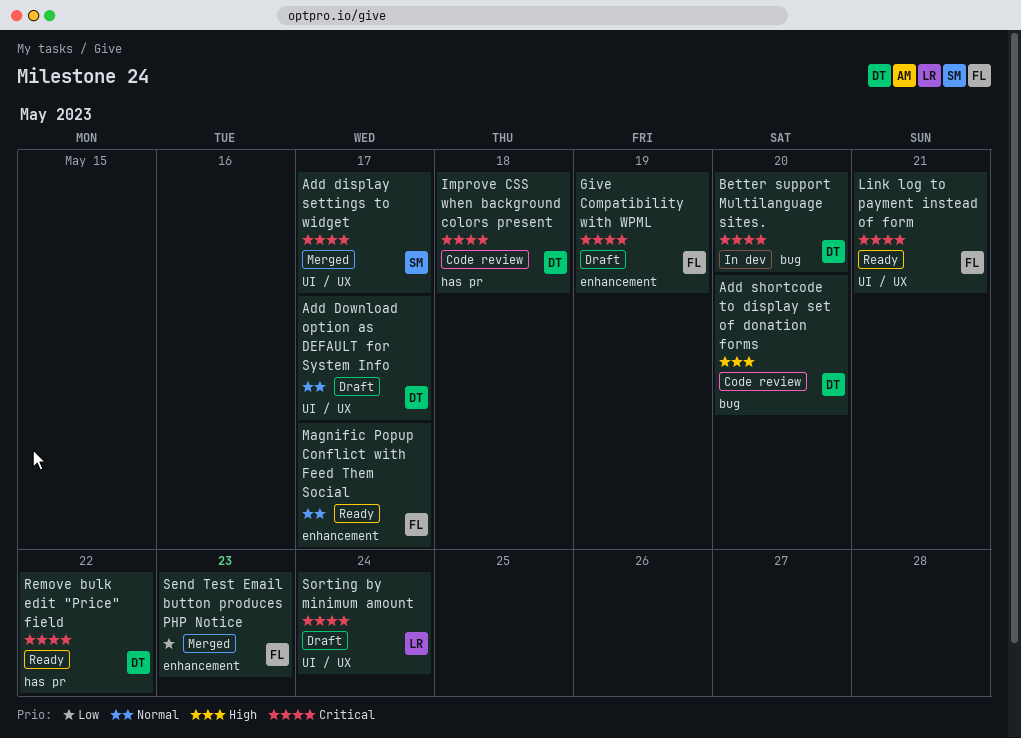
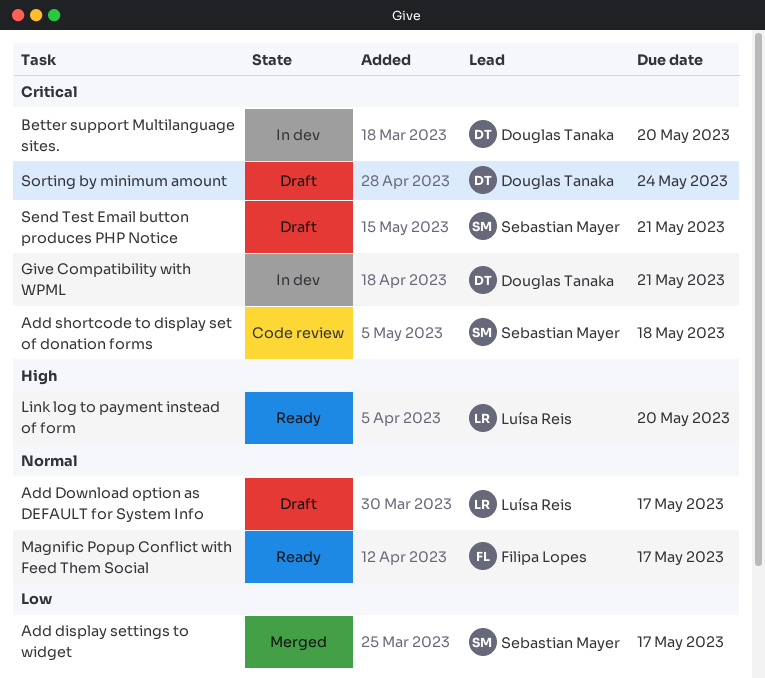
Add display settings to widget, priority: Critical -> Low
Add Download option as DEFAULT for System Info, owner: Douglas Tanaka -> Luísa Reis
Add shortcode to display set of donation forms, owner: Douglas Tanaka -> Sebastian Mayer
Add shortcode to display set of donation forms, priority: High -> Critical
Add shortcode to display set of donation forms, due: May 20 -> May 18
Give Compatibility with WPML, status: Draft -> In dev
Give Compatibility with WPML, owner: Filipa Lopes -> Douglas Tanaka
Give Compatibility with WPML, due: May 19 -> May 21
Improve CSS when background colors present: present -> none
Link log to payment instead of form, owner: Filipa Lopes -> Luísa Reis
Link log to payment instead of form, priority: Critical -> High
Link log to payment instead of form, due: May 21 -> May 20
Remove bulk edit "Price" field: present -> none
Send Test Email button produces PHP Notice, status: Merged -> Draft
Send Test Email button produces PHP Notice, owner: Filipa Lopes -> Sebastian Mayer
Send Test Email button produces PHP Notice, priority: Low -> Critical
Send Test Email button produces PHP Notice, due: May 23 -> May 21
Sorting by minimum amount, owner: Luísa Reis -> Douglas Tanaka

